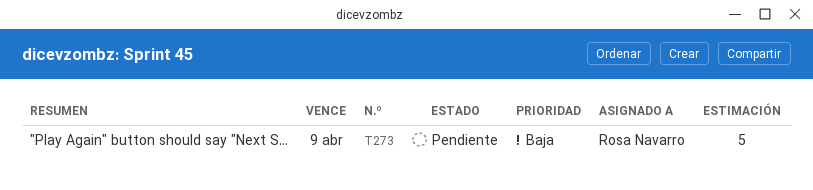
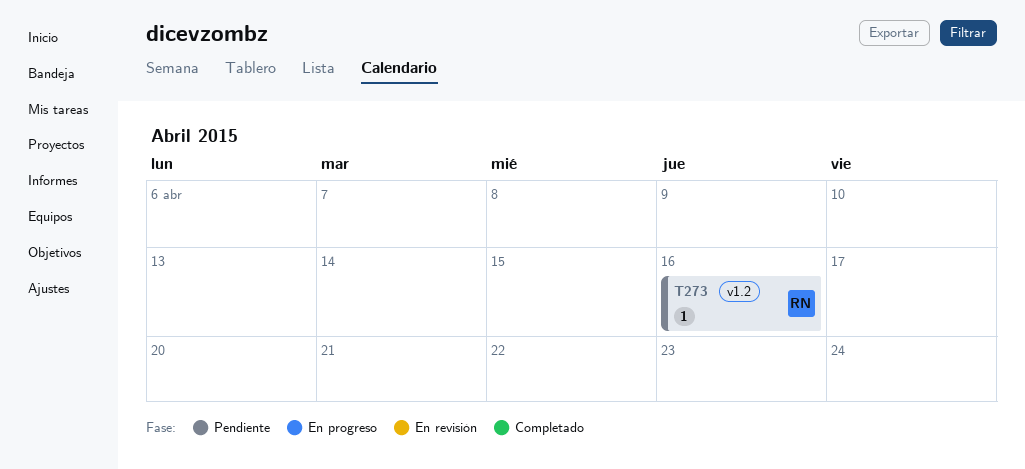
T273, estimate: 5 -> 1
T273, due: Apr 9 -> Apr 16

